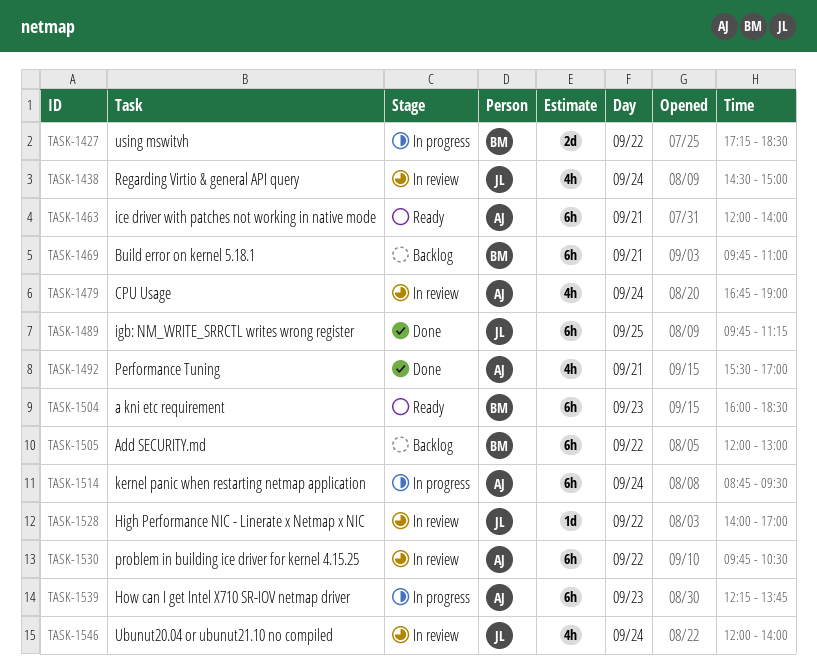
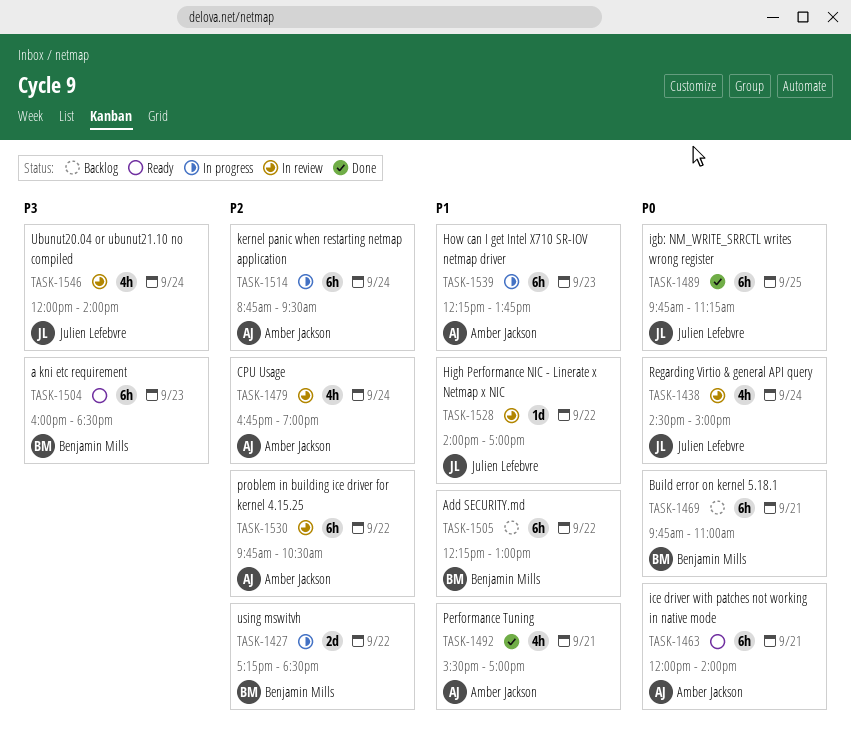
TASK-1505, begins: 12:00 -> 12:15

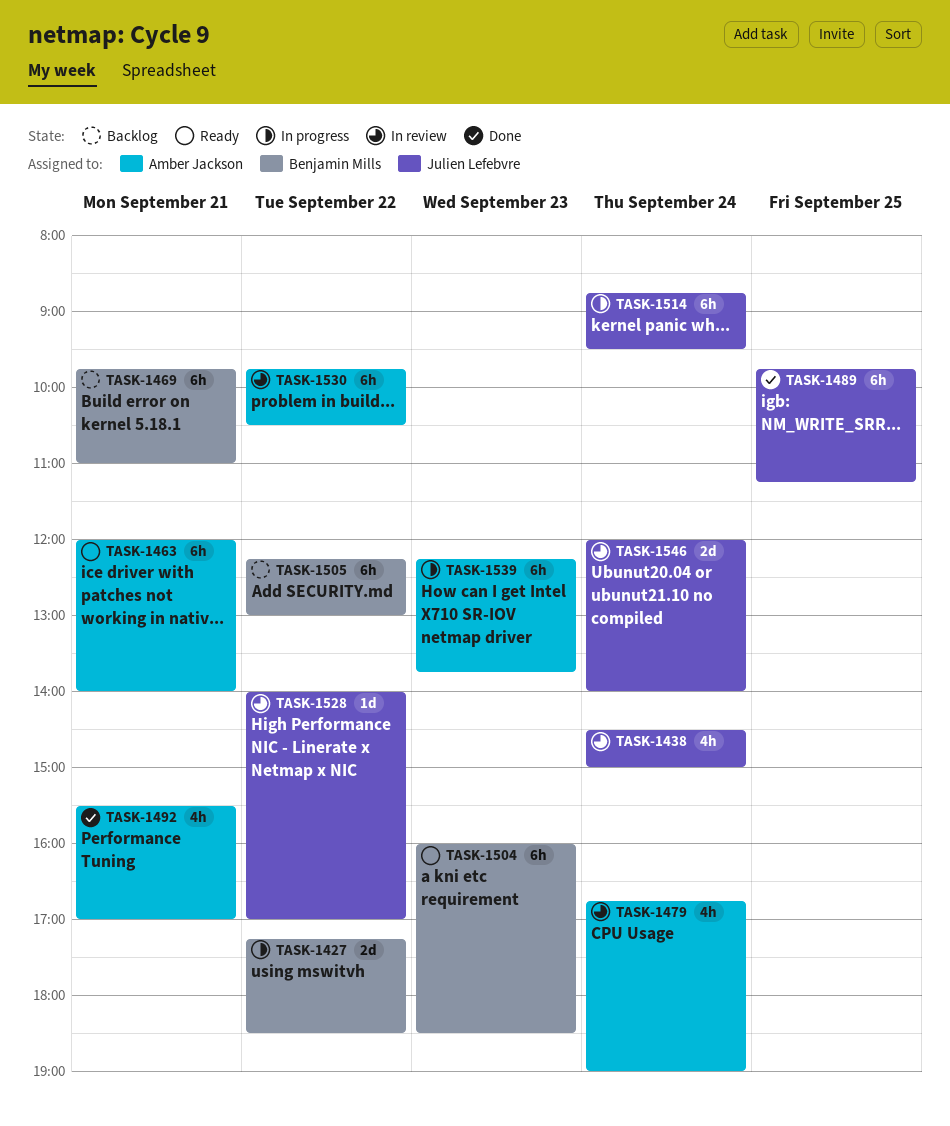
TASK-1514, owner: Amber Jackson -> Julien Lefebvre
TASK-1546, estimate: 4h -> 2d

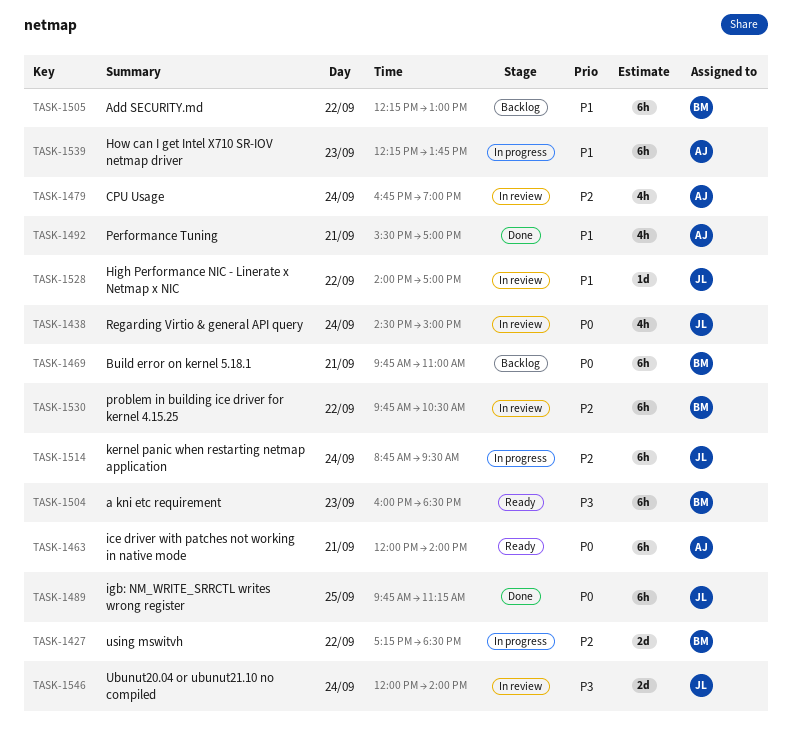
TASK-1530, owner: Amber Jackson -> Benjamin Mills

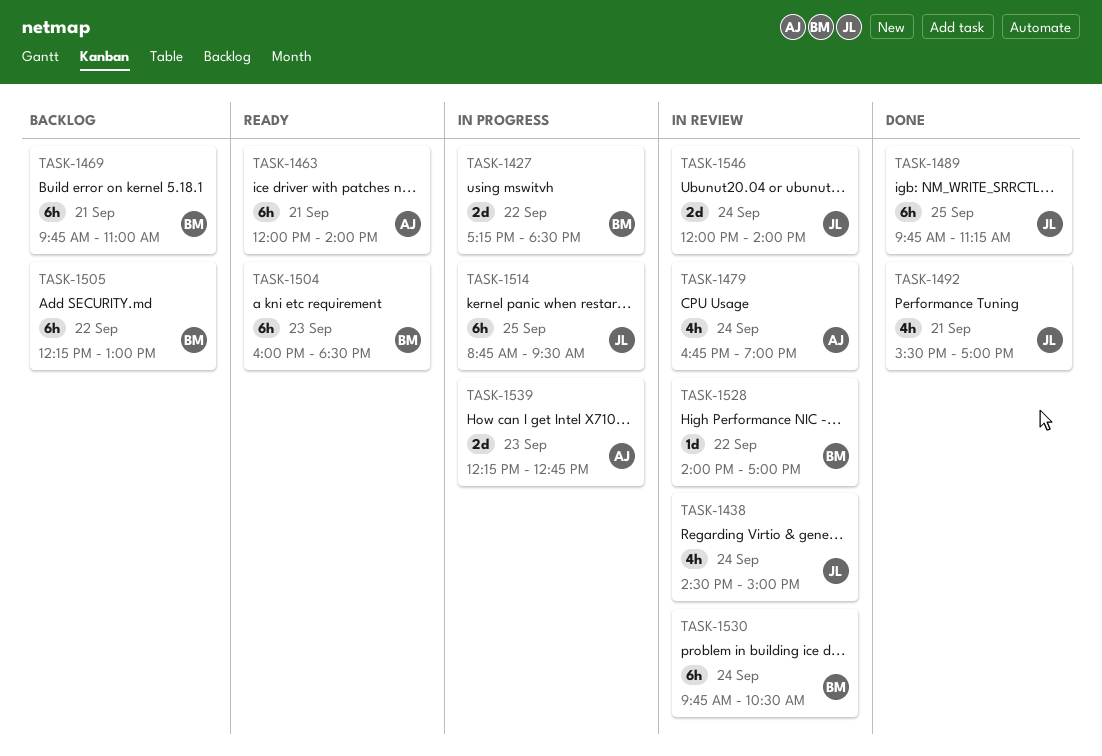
TASK-1492, owner: AJ -> JL
TASK-1514, day: Sep 24 -> Sep 25
TASK-1528, owner: JL -> BM
TASK-1530, day: Sep 22 -> Sep 24
TASK-1539, estimate: 6h -> 2d
TASK-1539, ends: 13:45 -> 12:45

